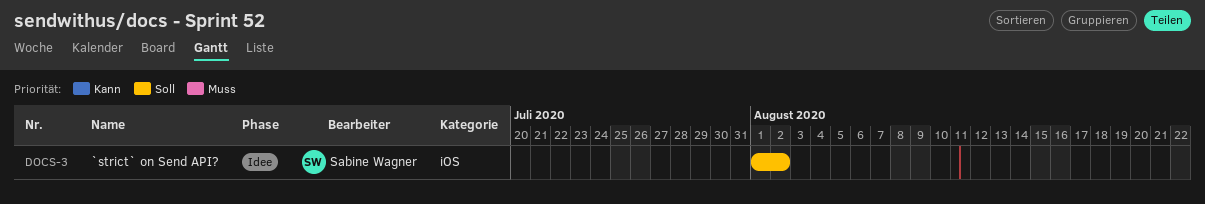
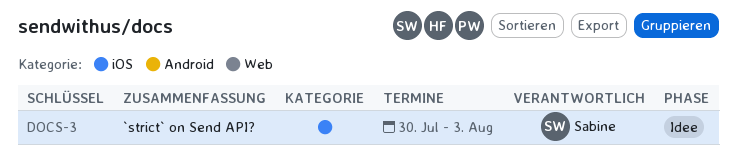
DOCS-3, start: Aug 1 -> Jul 30
DOCS-3, due: Aug 2 -> Aug 3

